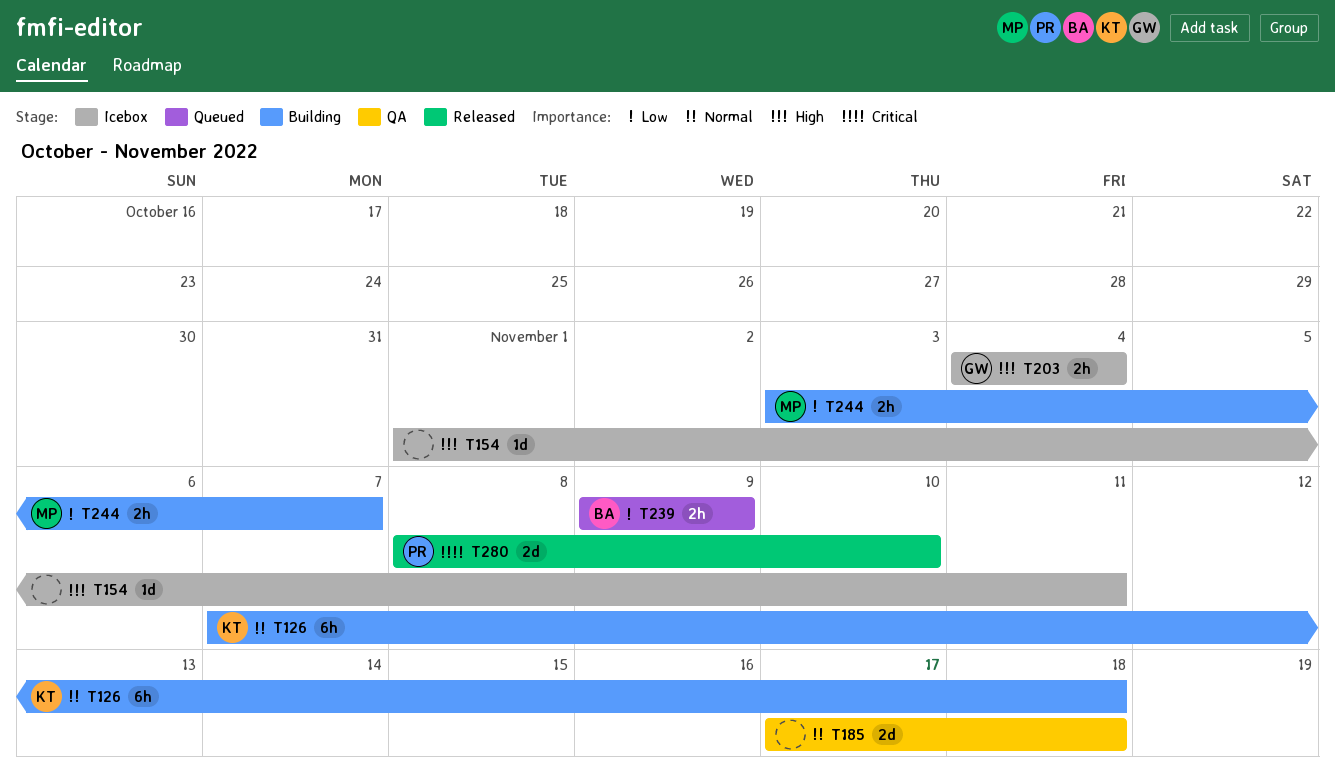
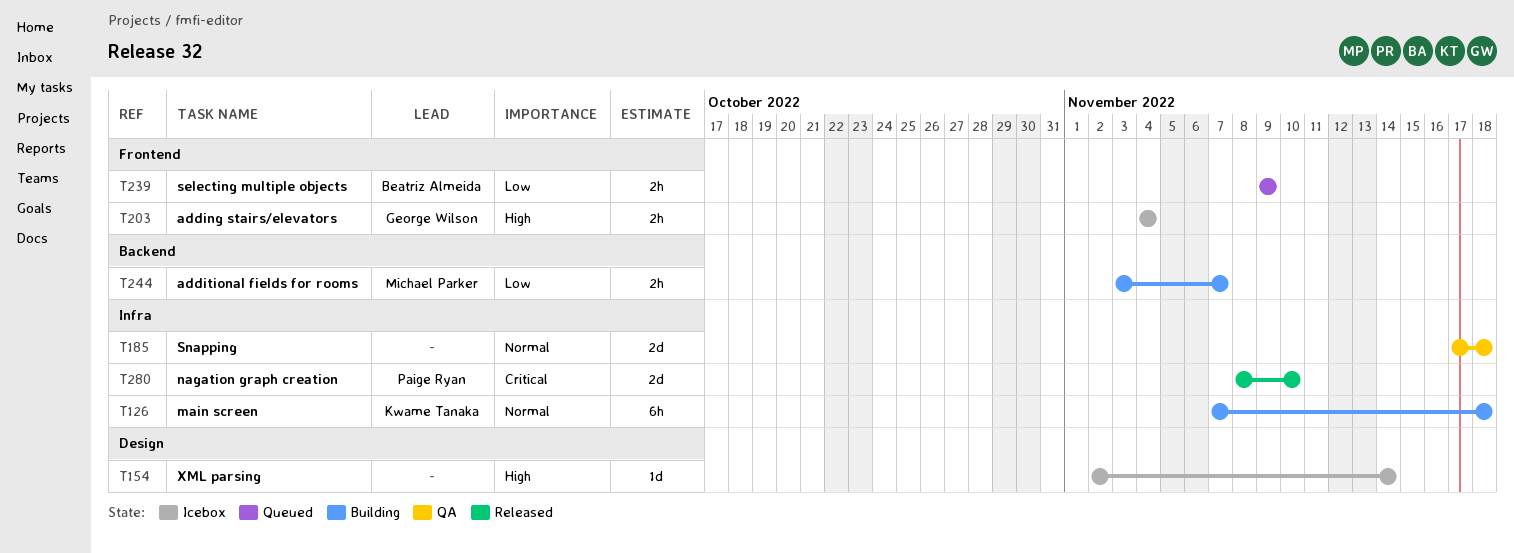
T154, start: Nov 1 -> Nov 2
T154, due: Nov 11 -> Nov 14

